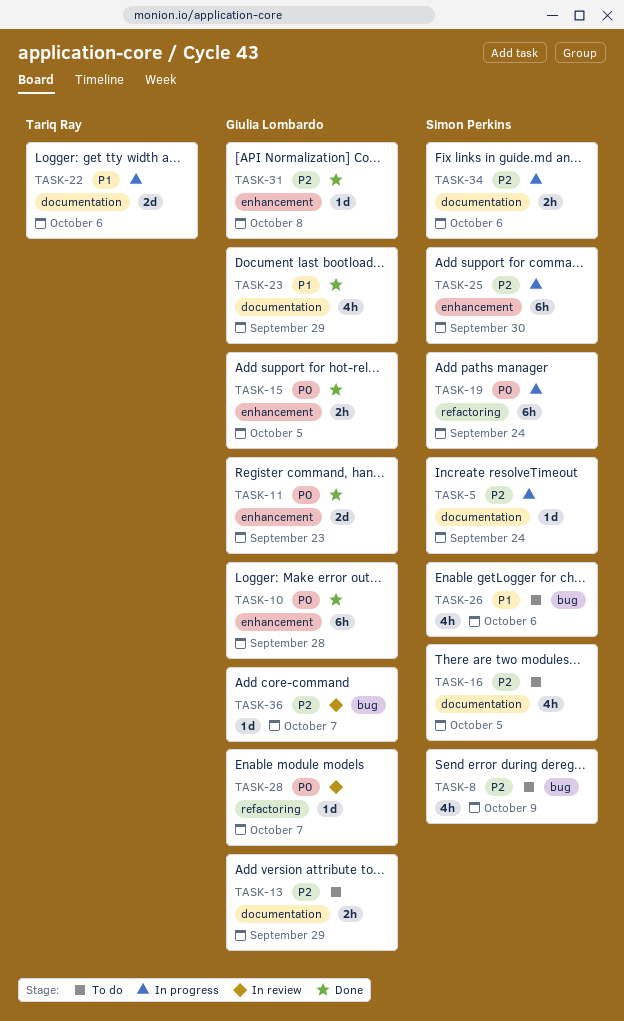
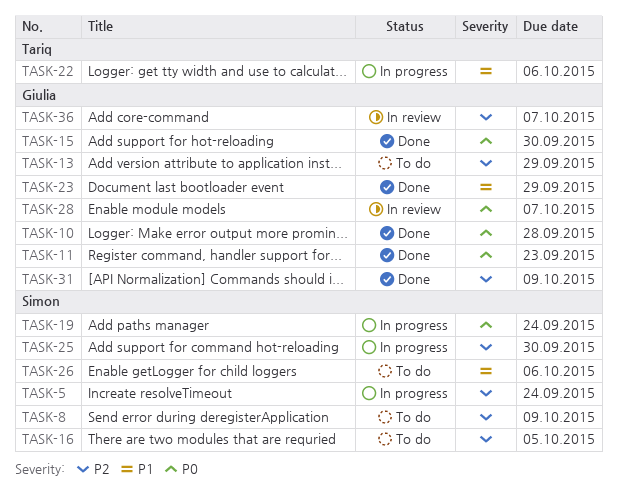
TASK-15, due: Oct 5 -> Sep 30
TASK-31, due: Oct 8 -> Oct 9
TASK-34: present -> none

